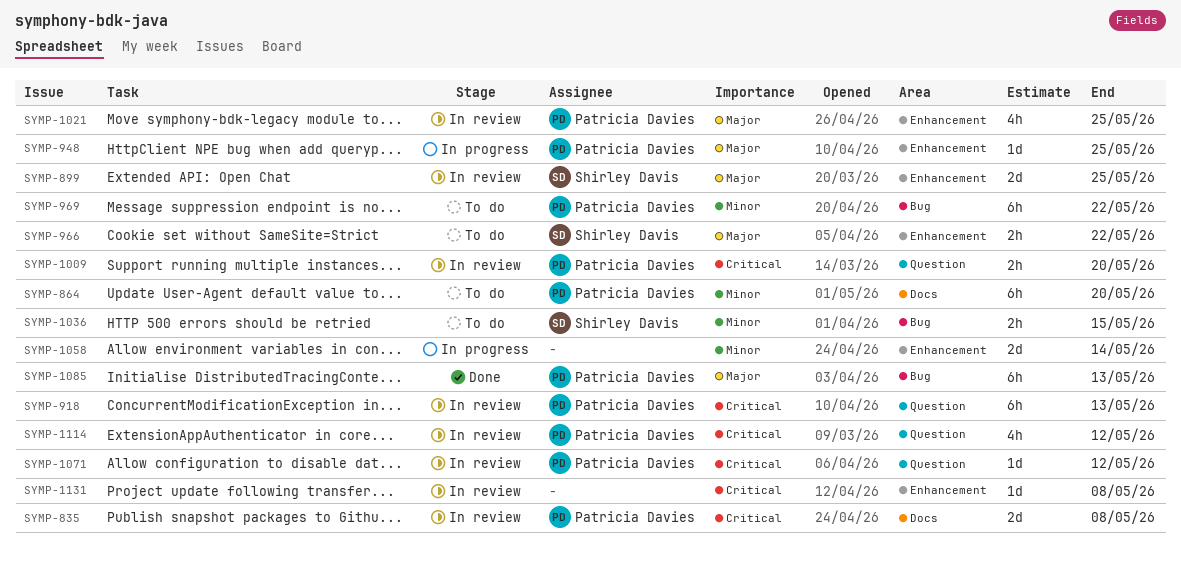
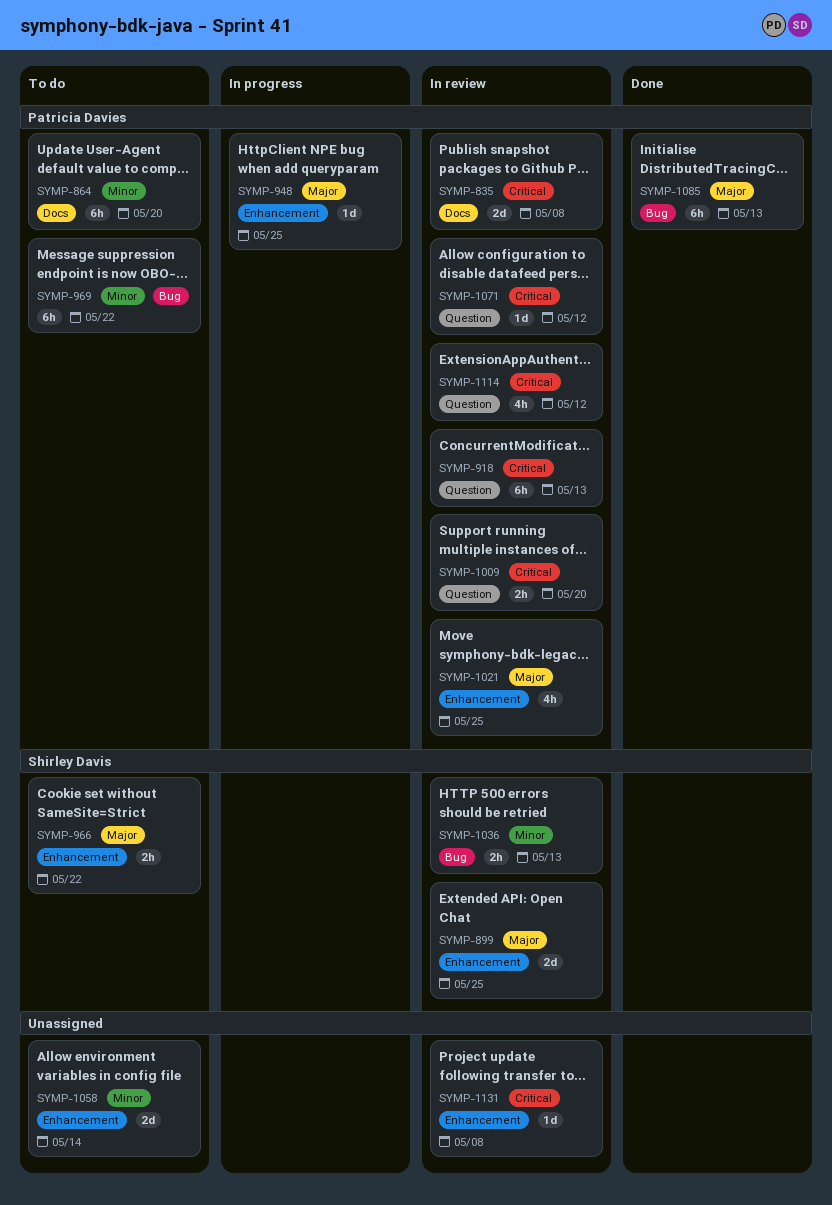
SYMP-1036, status: To do -> In review
SYMP-1036, due: May 15 -> May 13
SYMP-1058, status: In progress -> To do

